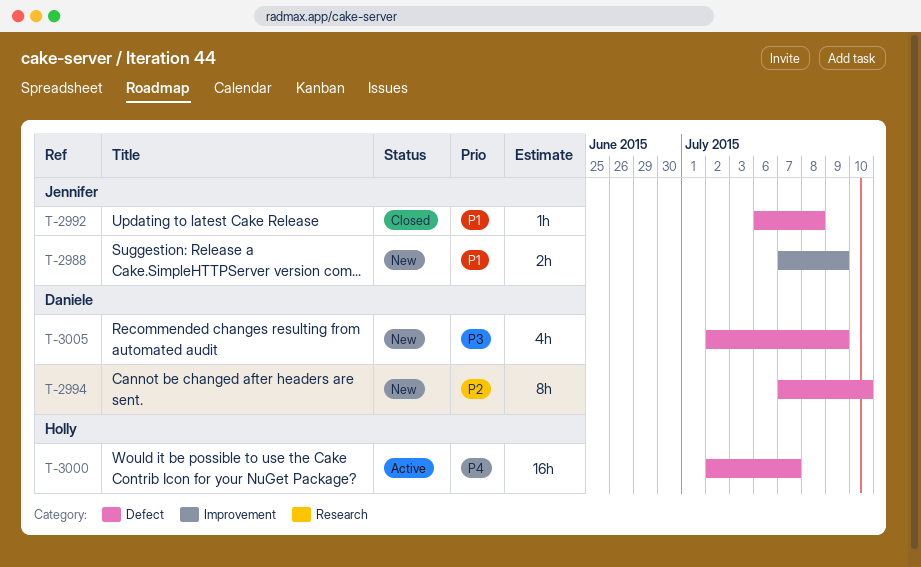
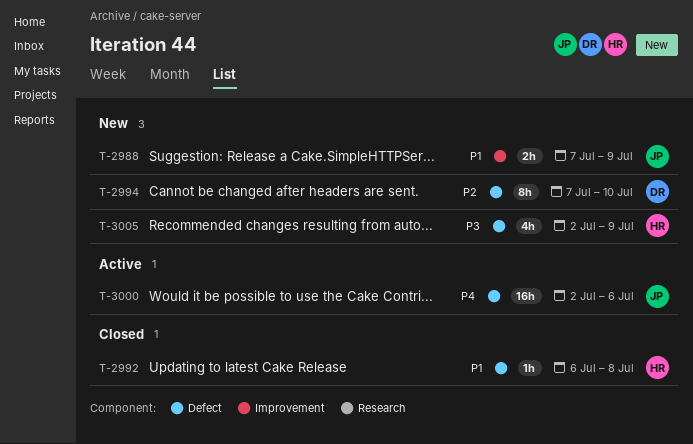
T-2992, owner: Jennifer -> Holly
T-3000, owner: Holly -> Jennifer
T-3000, due: Jul 7 -> Jul 6
T-3005, owner: Daniele -> Holly

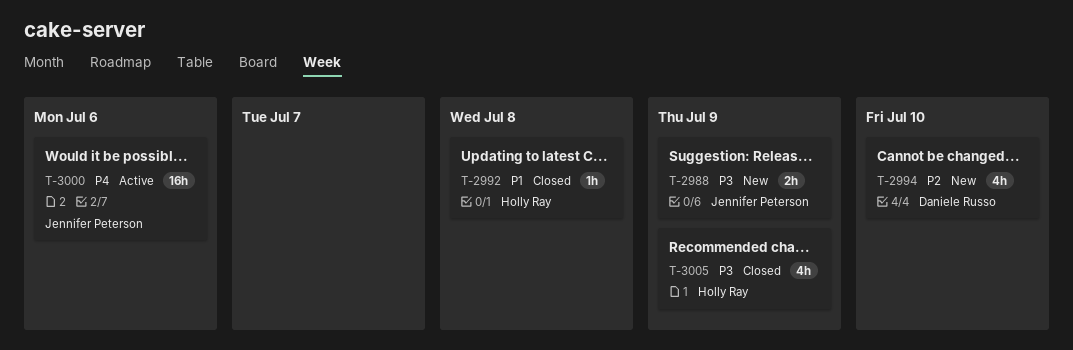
T-2988, priority: P1 -> P3
T-2994, estimate: 8h -> 4h
T-3005, status: New -> Closed

